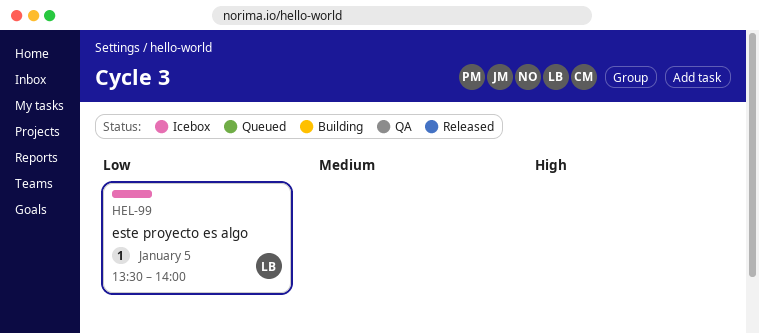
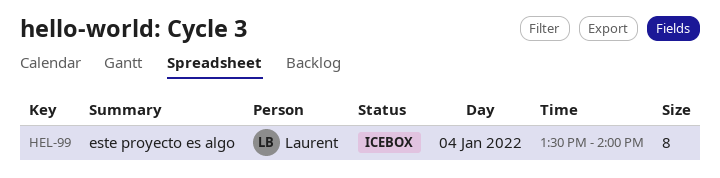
HEL-99, estimate: 1 -> 8
HEL-99, day: Jan 5 -> Jan 4

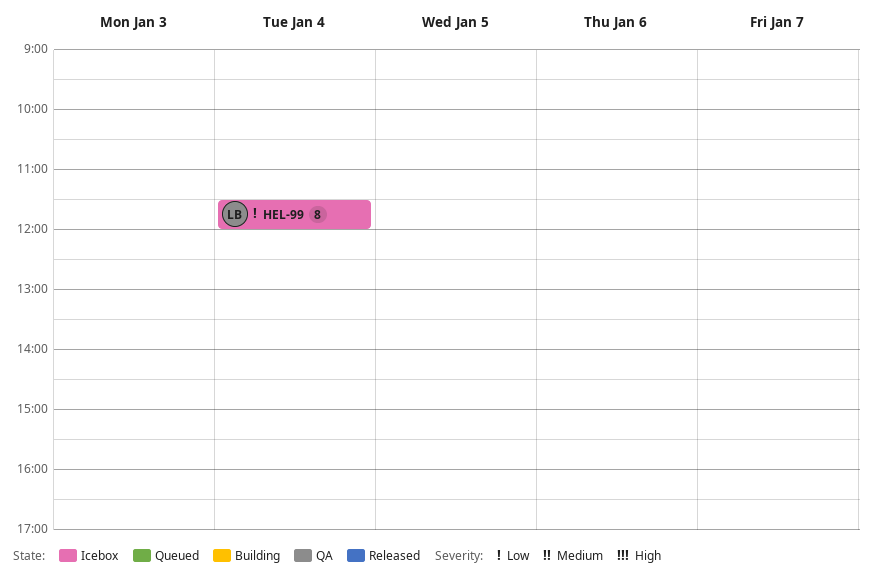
HEL-99, begins: 13:30 -> 11:30
HEL-99, ends: 14:00 -> 12:00

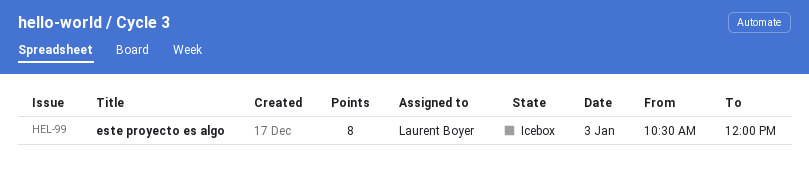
HEL-99, day: Jan 4 -> Jan 3
HEL-99, begins: 11:30 -> 10:30

